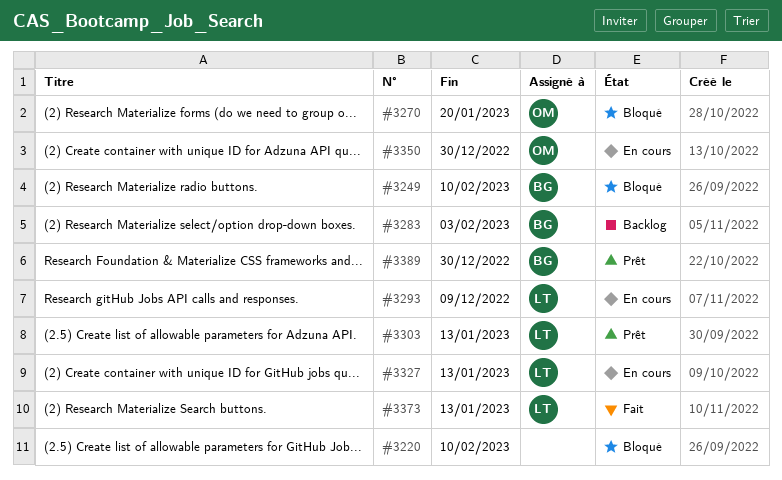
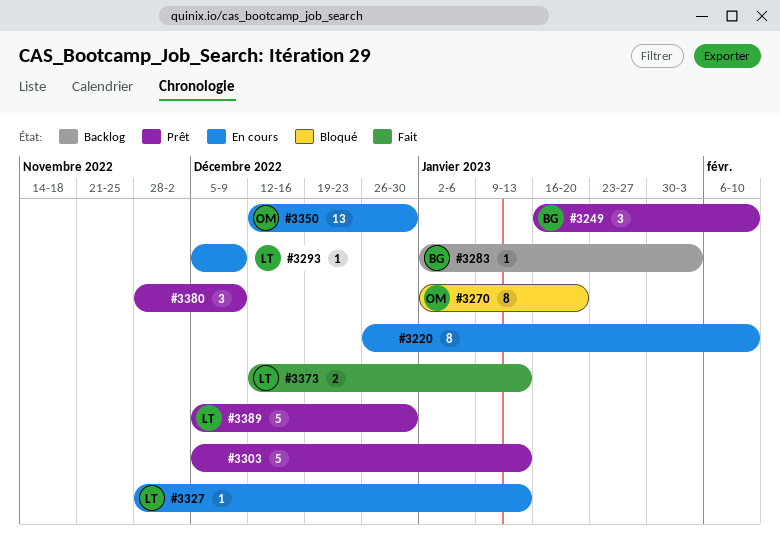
#3220, status: Bloqué -> En cours
#3249, status: Bloqué -> Prêt
#3303, owner: LT -> none
#3380: none -> present
#3389, owner: BG -> LT

